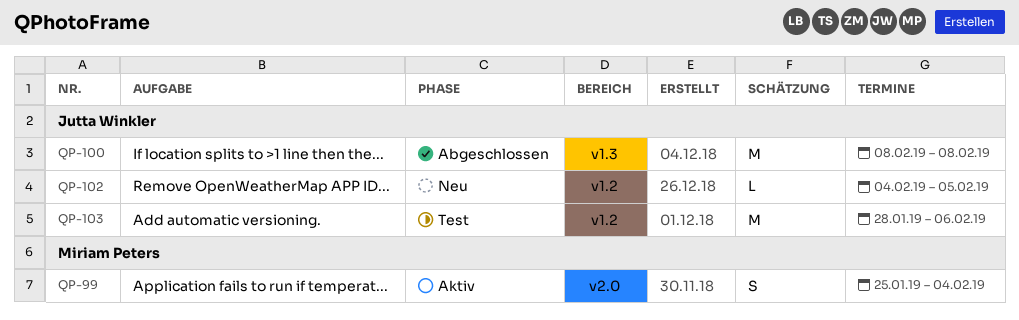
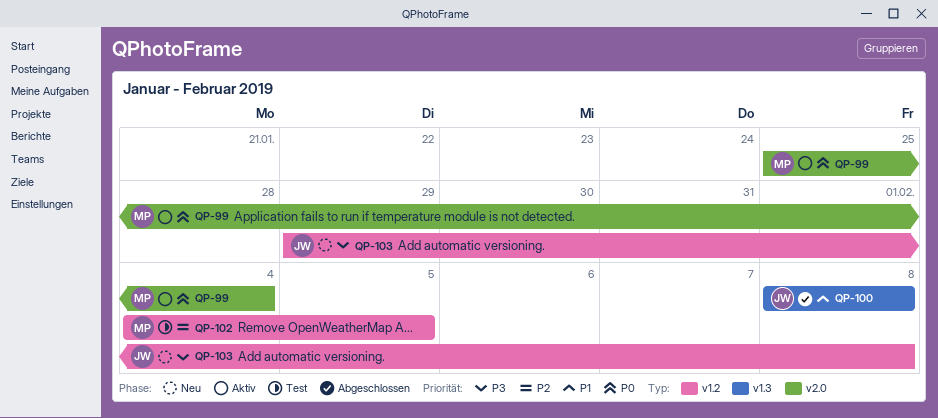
QP-102, status: Neu -> Test
QP-102, owner: Jutta Winkler -> Miriam Peters
QP-103, status: Test -> Neu
QP-103, start: Jan 28 -> Jan 29
QP-103, due: Feb 6 -> Feb 8

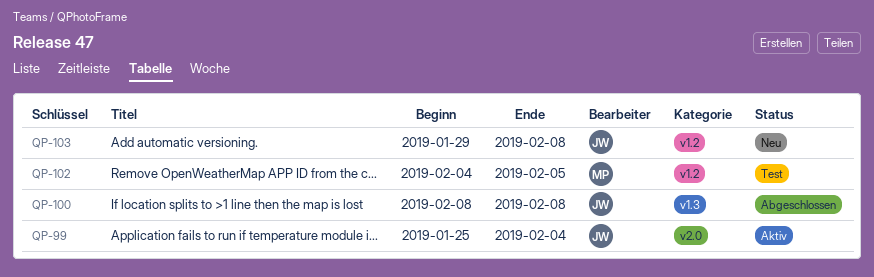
QP-99, owner: MP -> JW

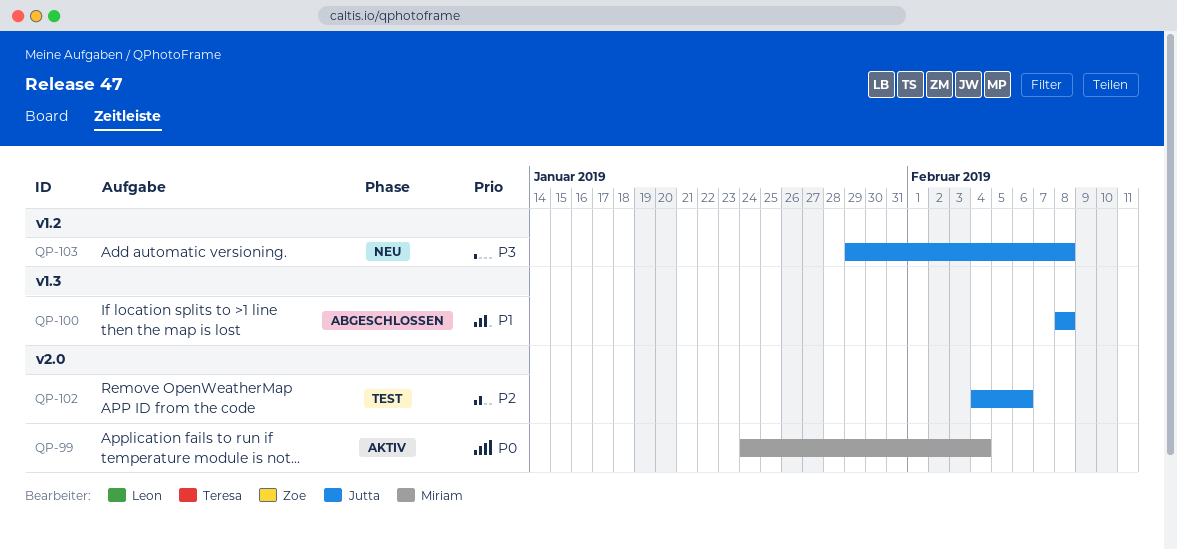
QP-99, owner: Jutta -> Miriam
QP-99, start: Jan 25 -> Jan 24
QP-102, owner: Miriam -> Jutta
QP-102, label: v1.2 -> v2.0
QP-102, due: Feb 5 -> Feb 6

